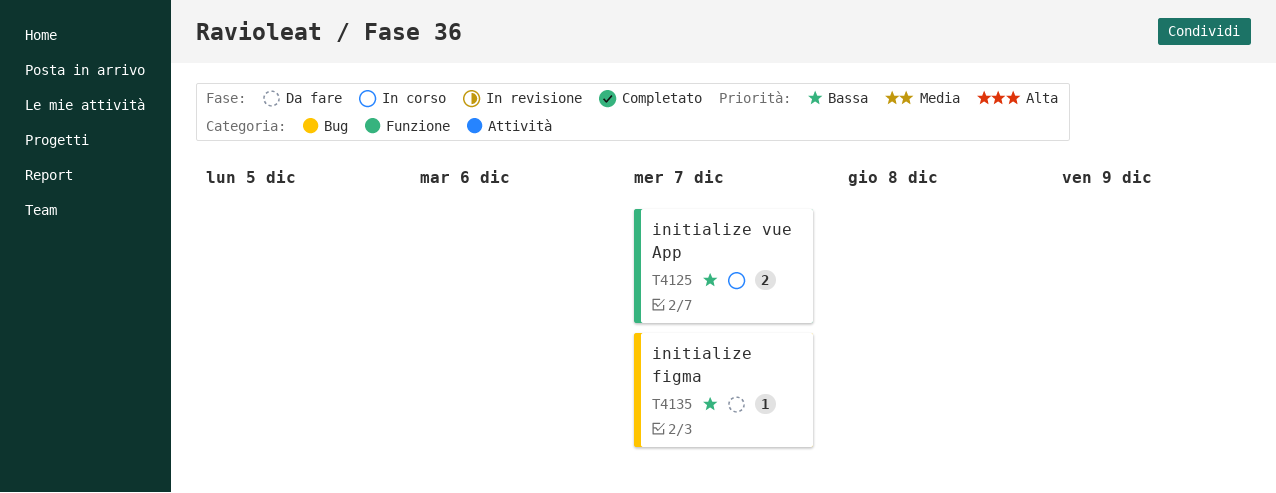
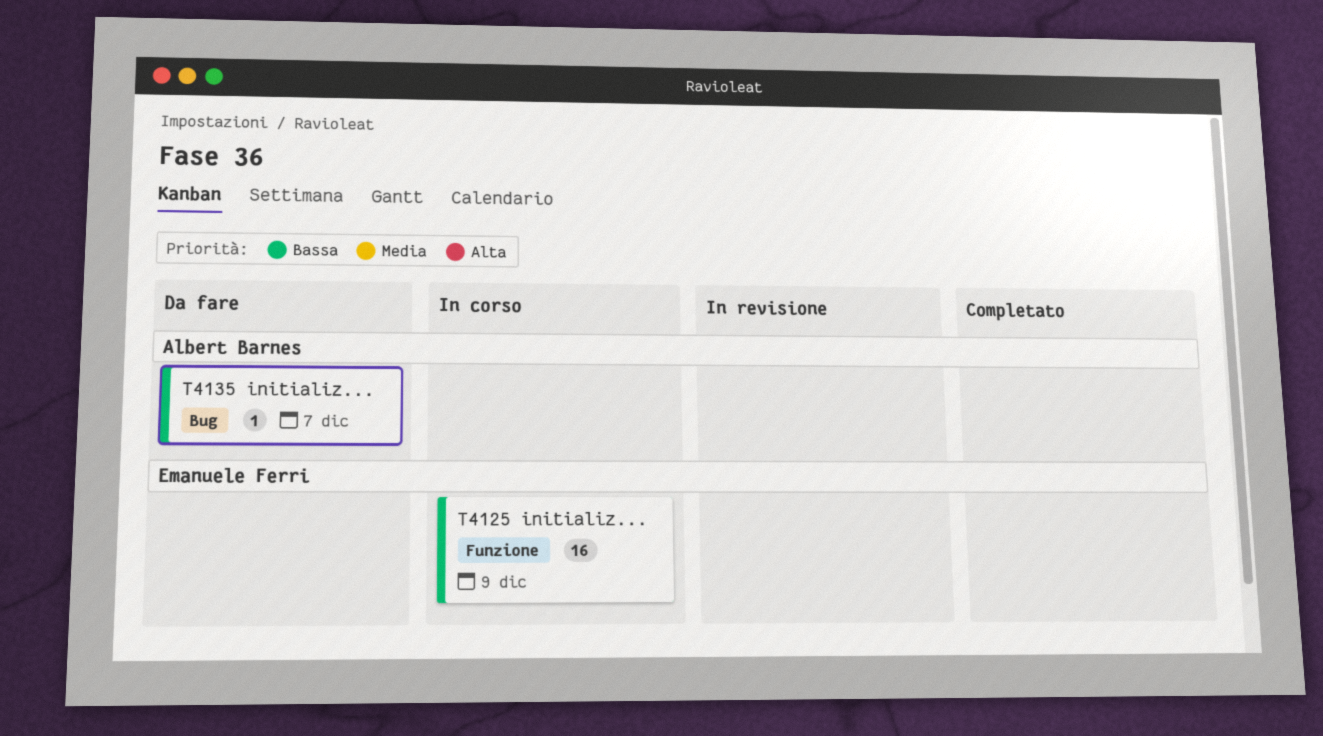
T4125, estimate: 2 -> 16
T4125, due: Dec 7 -> Dec 9

